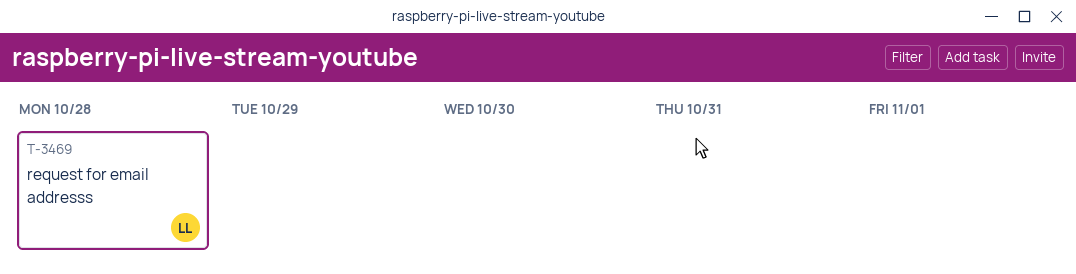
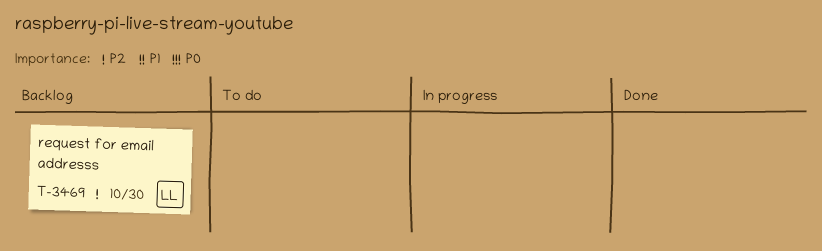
T-3469, due: Oct 28 -> Oct 30

